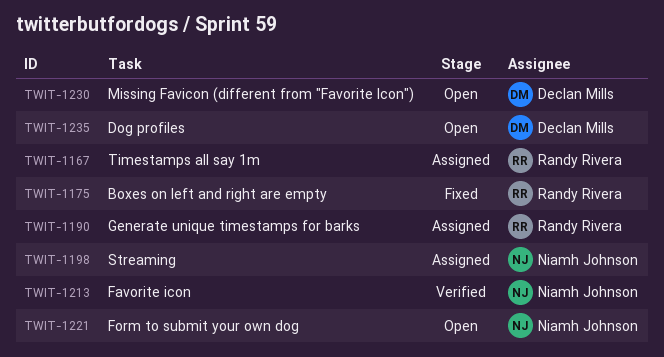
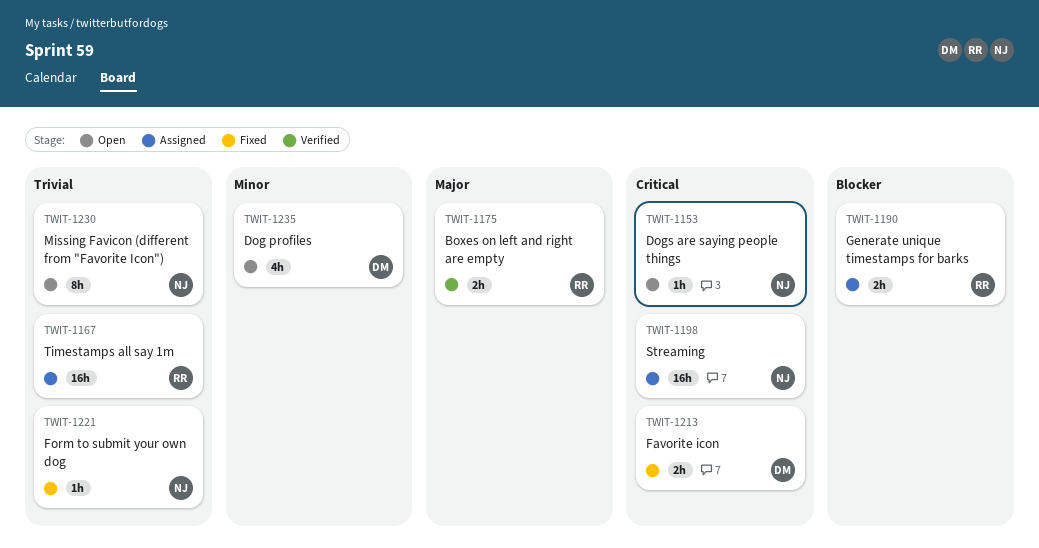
TWIT-1153: none -> present
TWIT-1175, status: Fixed -> Verified
TWIT-1213, status: Verified -> Fixed
TWIT-1213, owner: Niamh Johnson -> Declan Mills
TWIT-1221, status: Open -> Fixed
TWIT-1230, owner: Declan Mills -> Niamh Johnson

